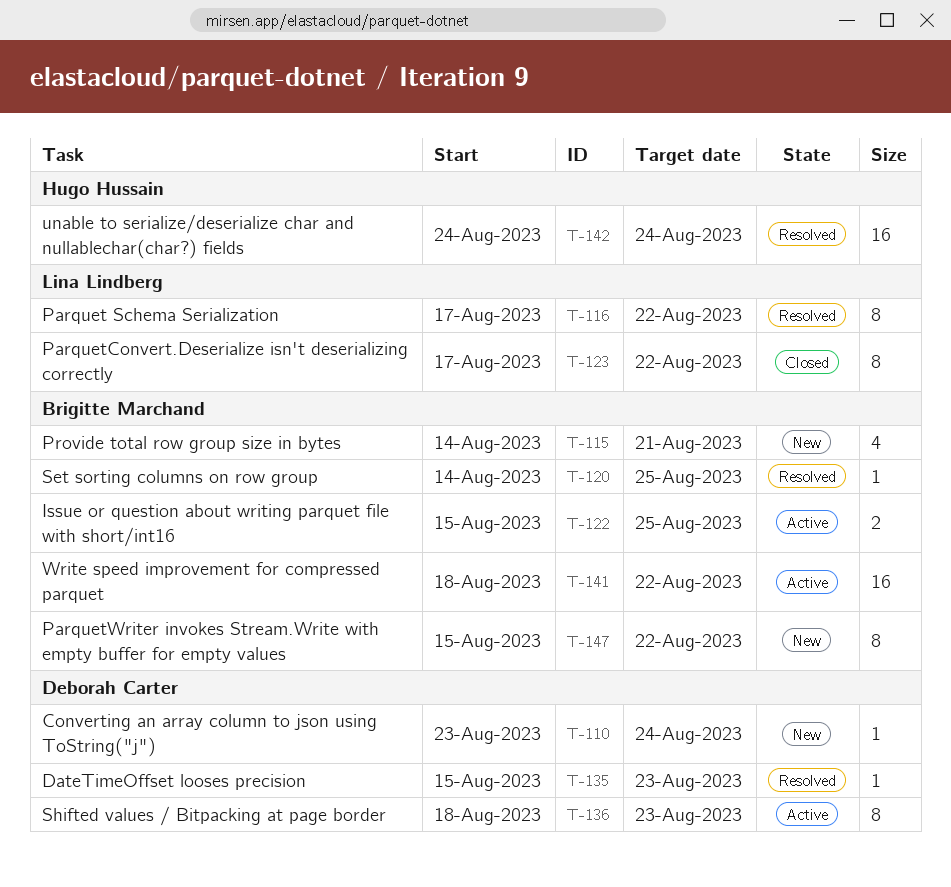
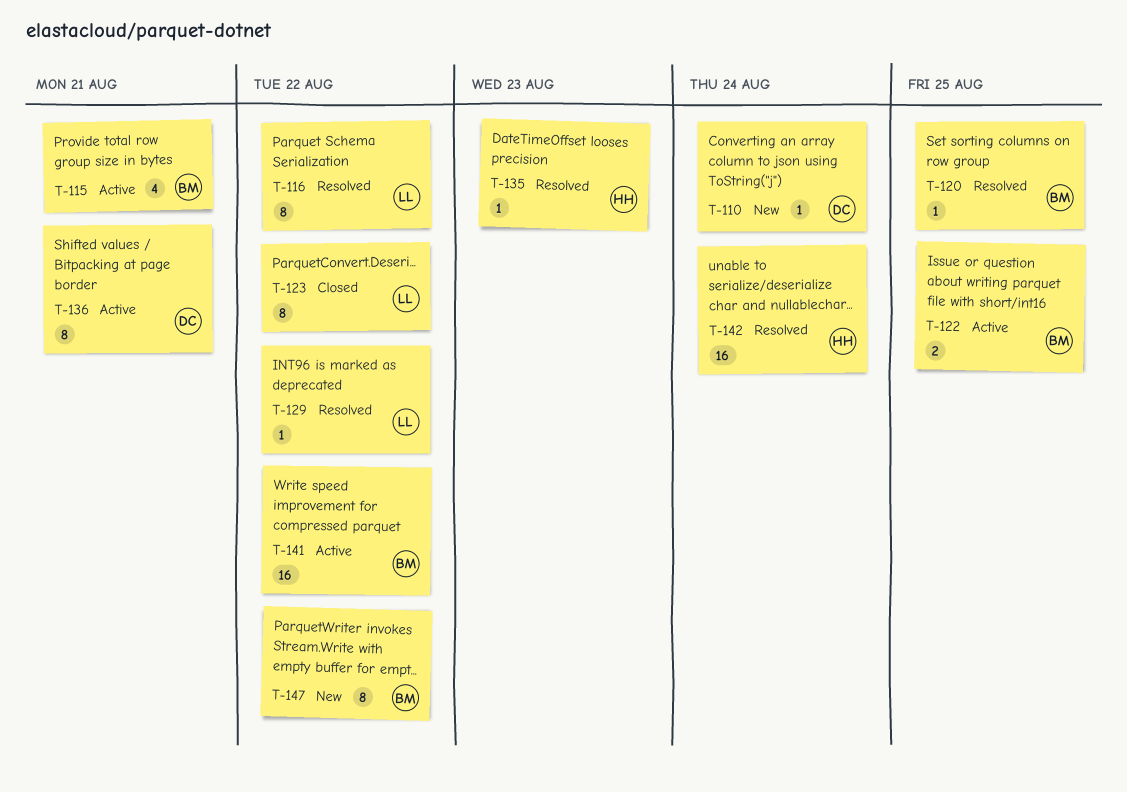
T-115, status: New -> Active
T-129: none -> present
T-135, owner: Deborah Carter -> Hugo Hussain
T-136, due: Aug 23 -> Aug 21

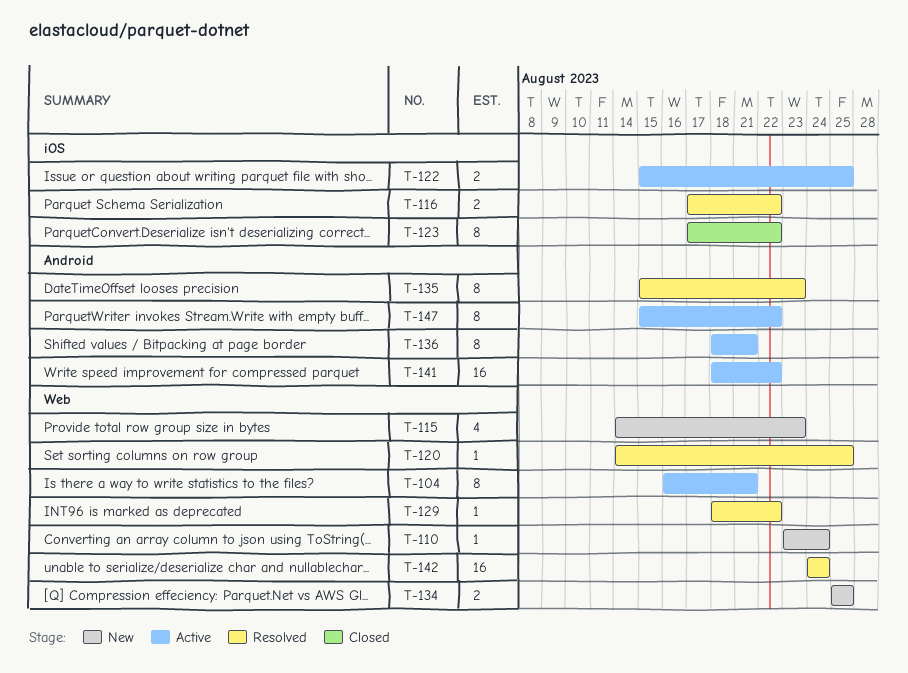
T-104: none -> present
T-115, status: Active -> New
T-115, due: Aug 21 -> Aug 23
T-116, estimate: 8 -> 2
T-134: none -> present
T-135, estimate: 1 -> 8
T-147, status: New -> Active

